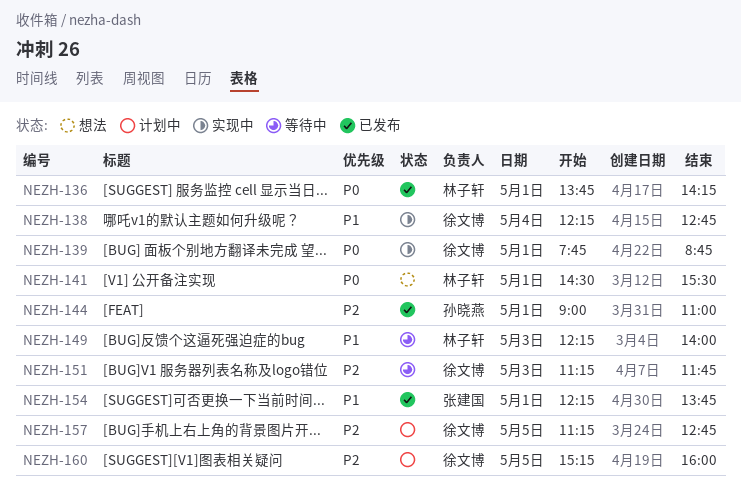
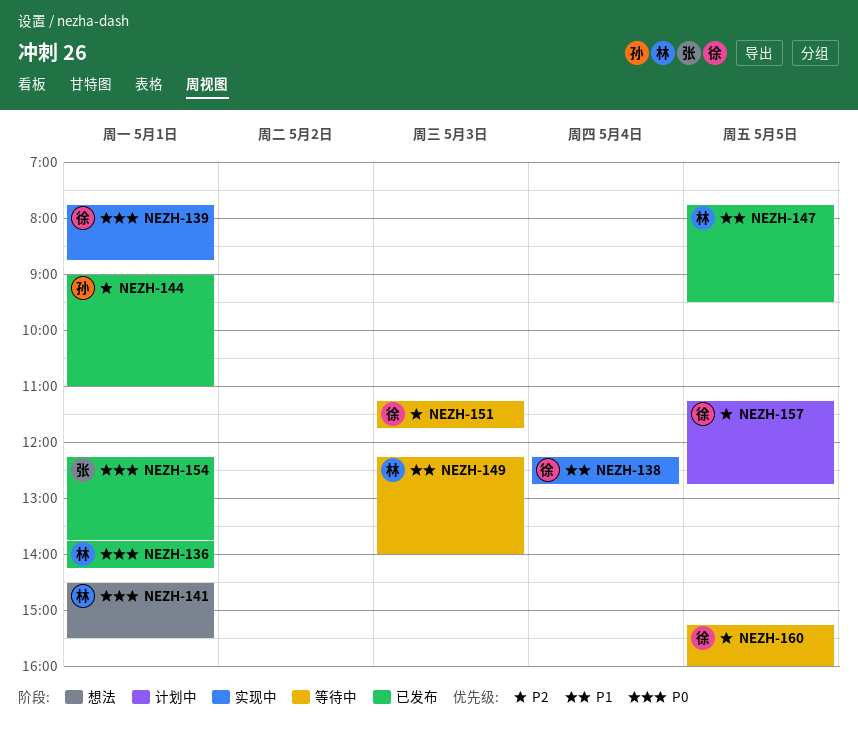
NEZH-147: none -> present
NEZH-154, priority: P1 -> P0
NEZH-160, status: 计划中 -> 等待中

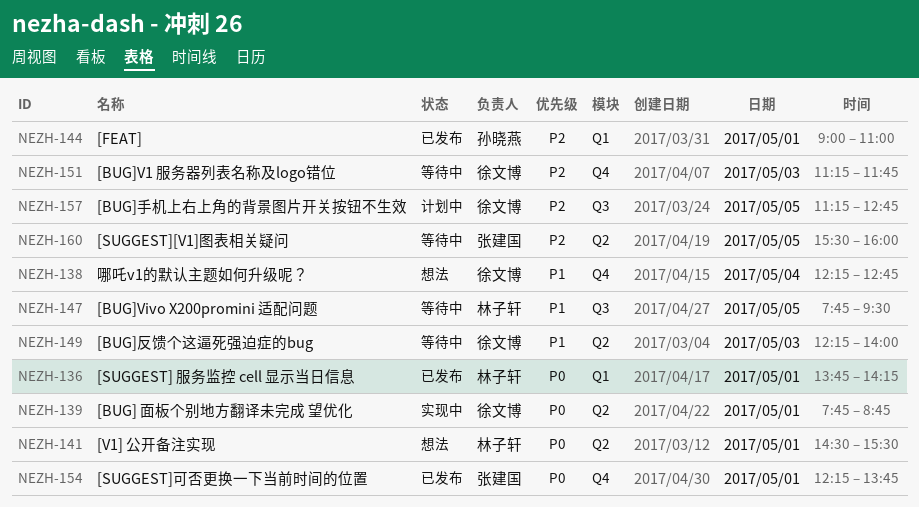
NEZH-138, status: 实现中 -> 想法
NEZH-147, status: 已发布 -> 等待中
NEZH-149, owner: 林子轩 -> 徐文博
NEZH-160, owner: 徐文博 -> 张建国
NEZH-160, begins: 15:15 -> 15:30

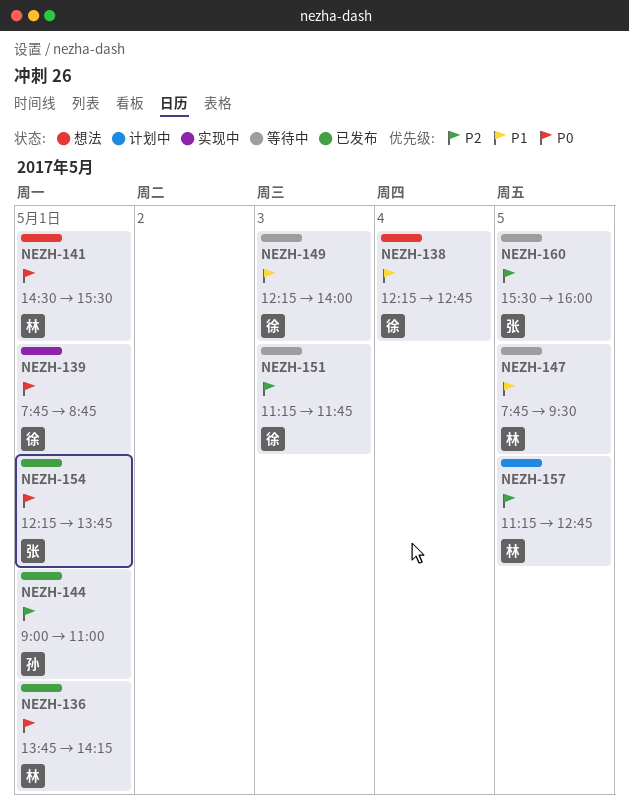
NEZH-157, owner: 徐文博 -> 林子轩

